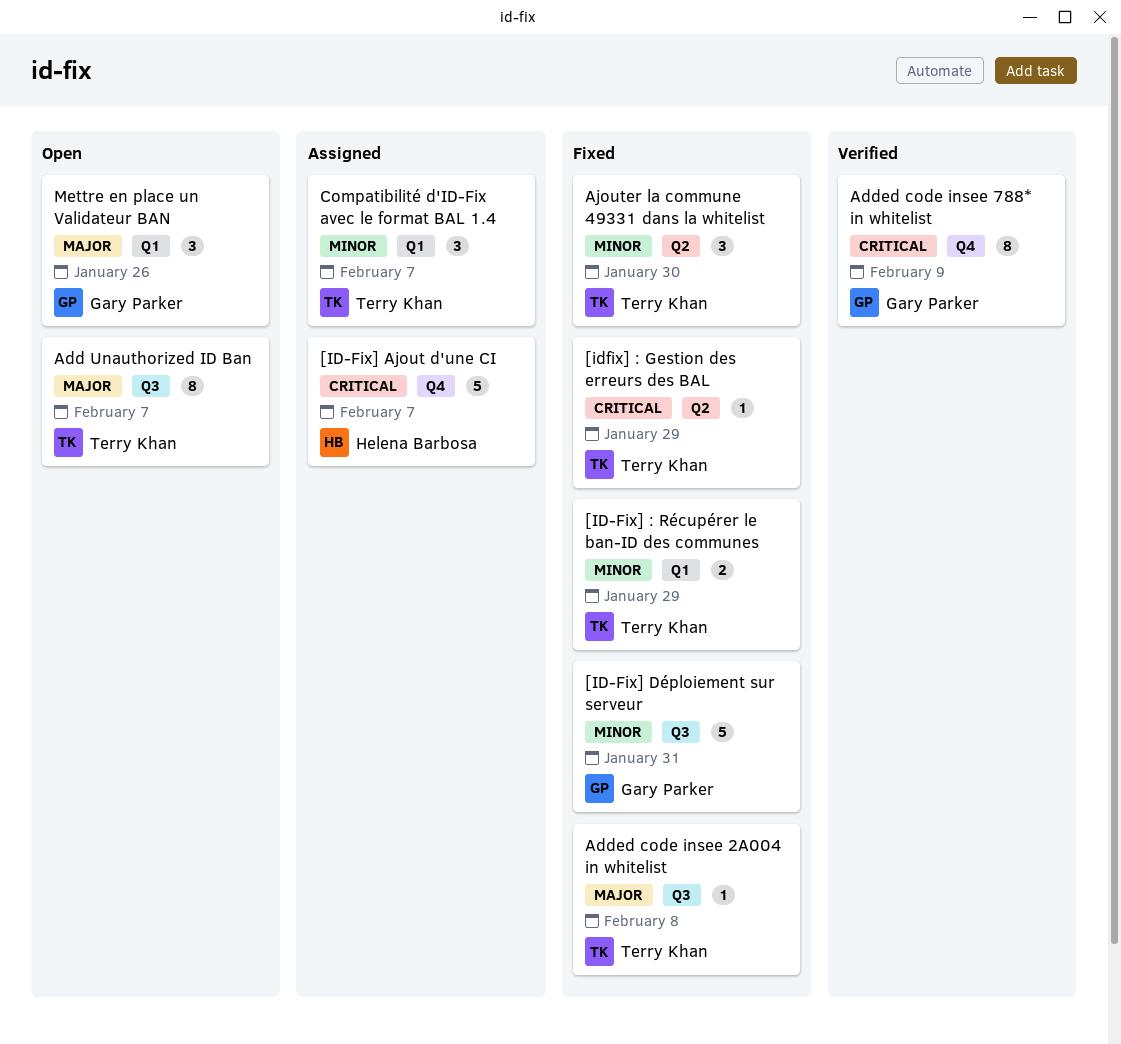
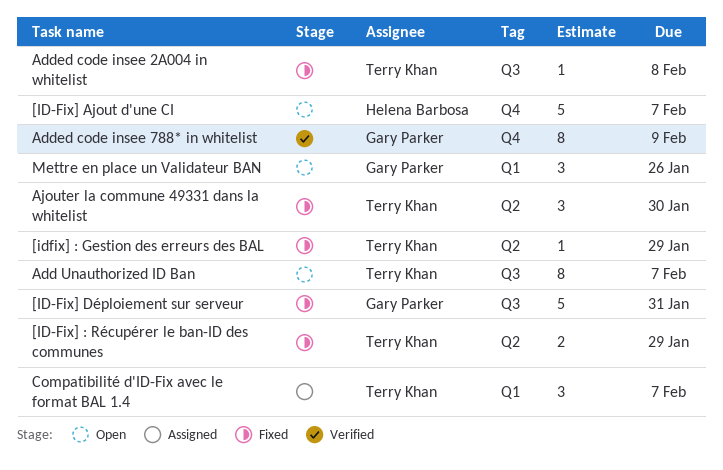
[ID-Fix] : Récupérer le ban-ID des communes, label: Q1 -> Q2
[ID-Fix] Ajout d'une CI, status: Assigned -> Open

